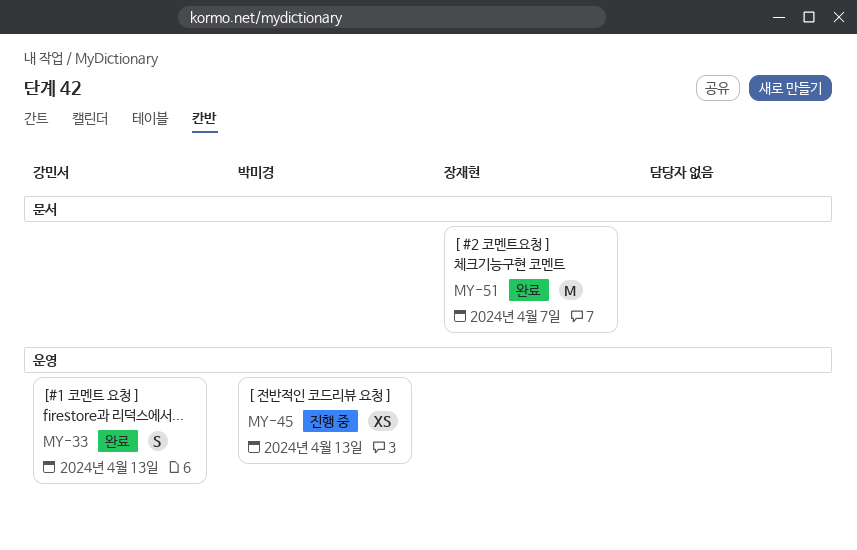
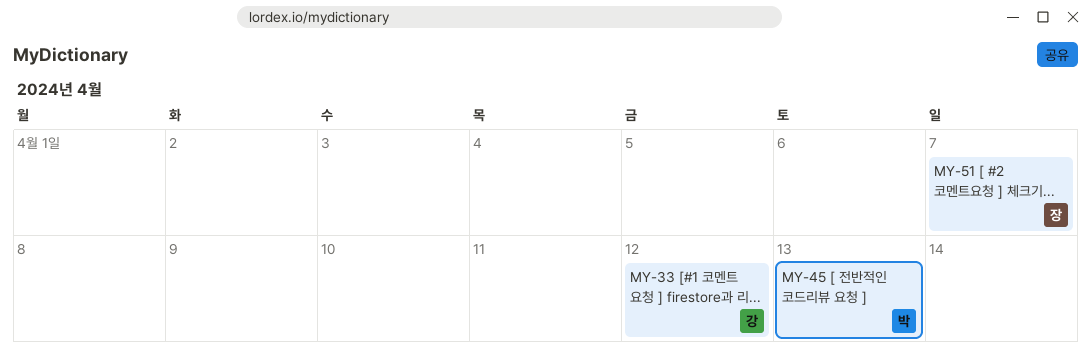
MY-33, due: Apr 13 -> Apr 12

